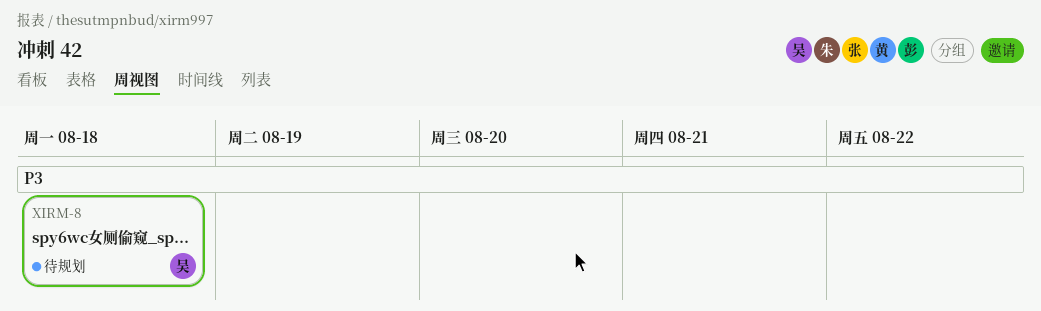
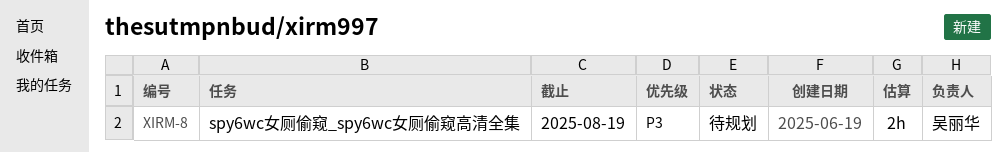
XIRM-8, due: Aug 18 -> Aug 19

